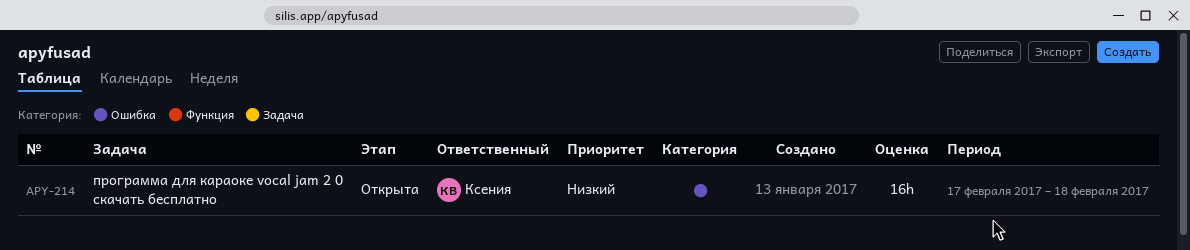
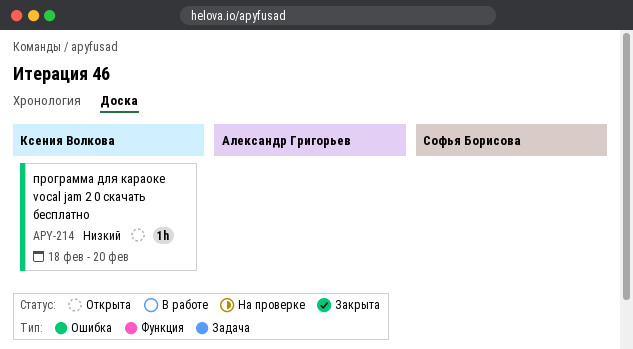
APY-214, estimate: 16h -> 1h
APY-214, start: Feb 17 -> Feb 18
APY-214, due: Feb 18 -> Feb 20

